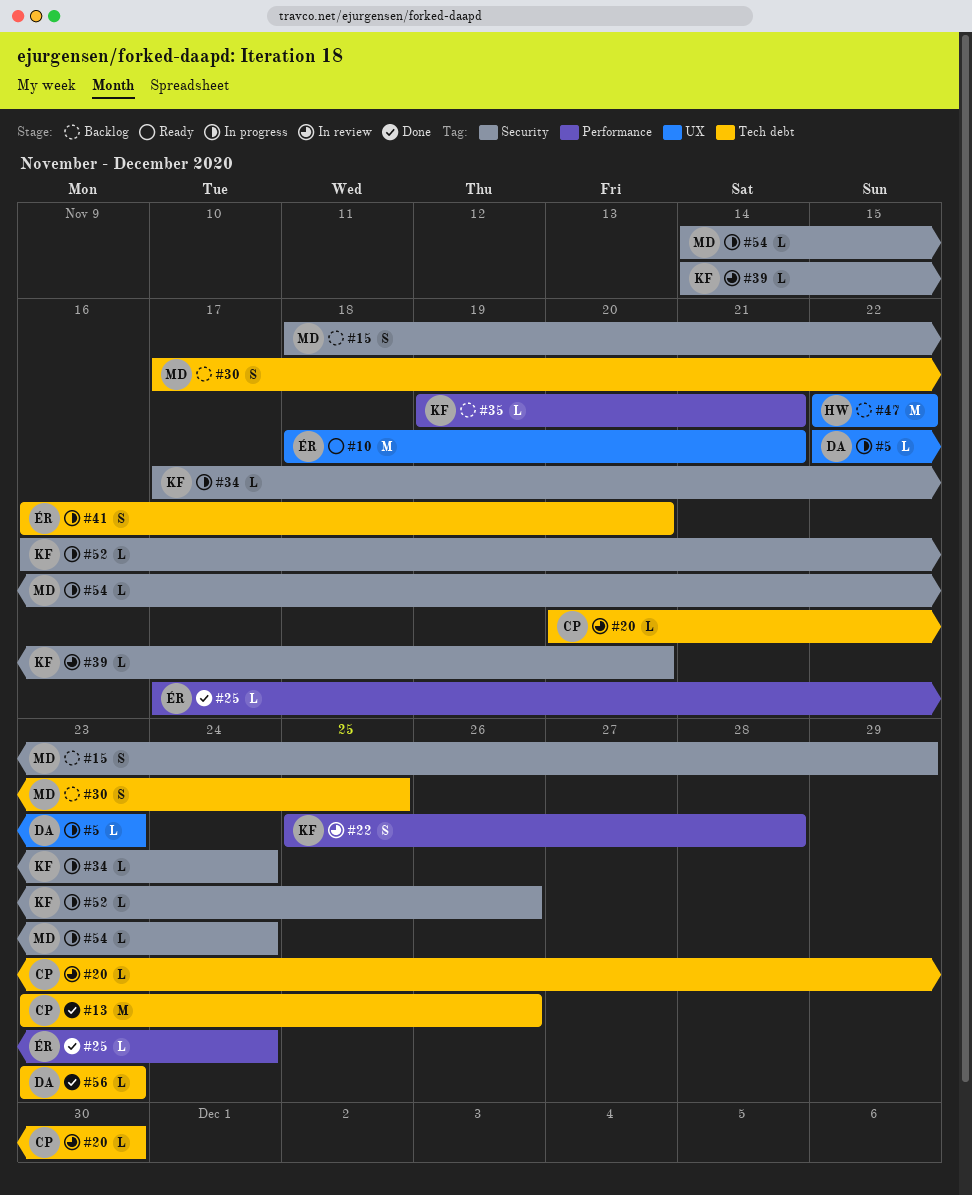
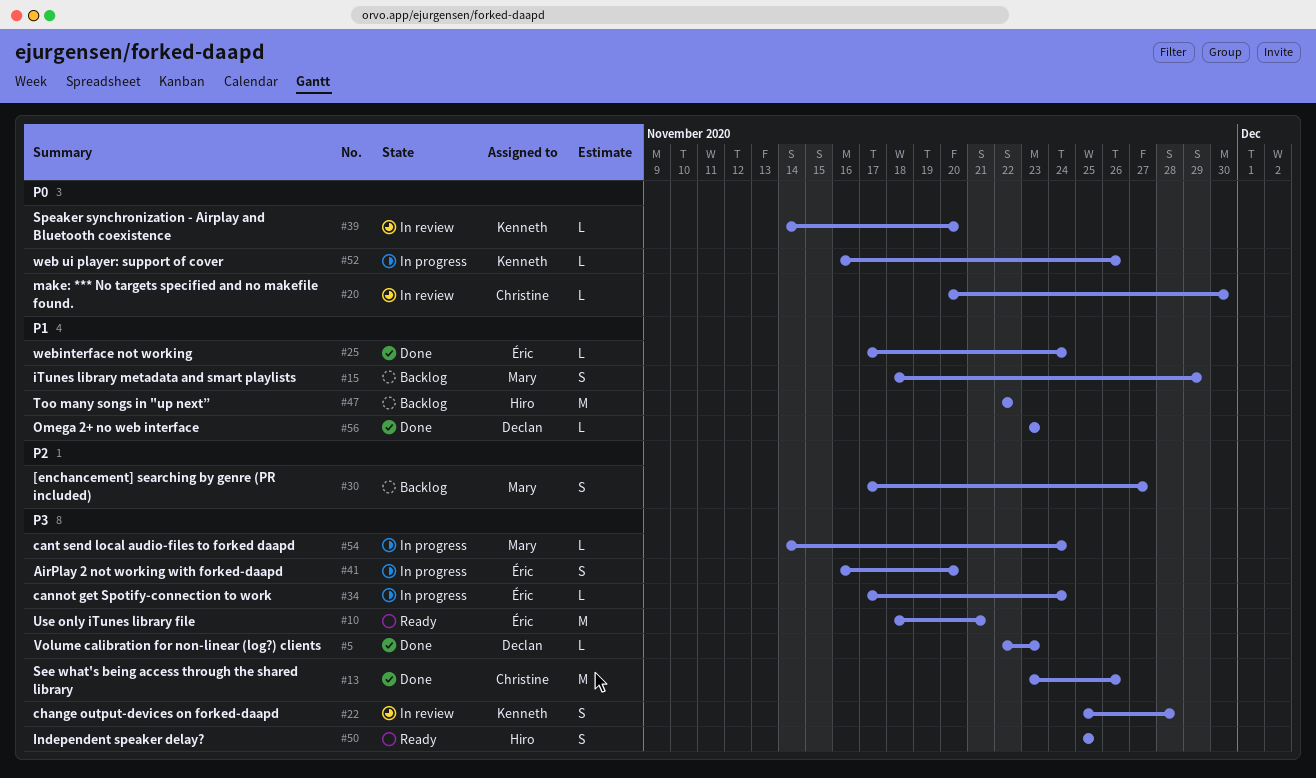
#5, status: In progress -> Done
#30, due: Nov 25 -> Nov 27
#34, owner: Kenneth -> Éric
#35: present -> none
#50: none -> present

